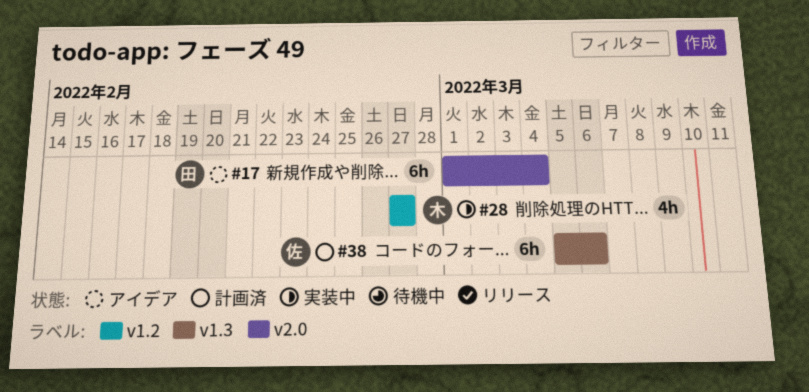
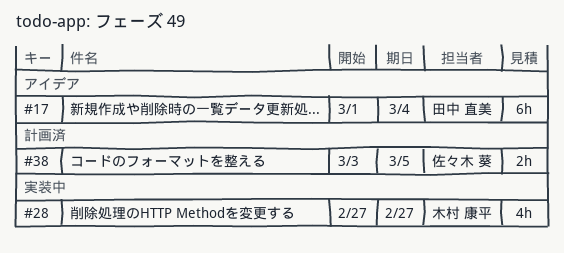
#38, estimate: 6h -> 2h
#38, start: Mar 5 -> Mar 3
#38, due: Mar 6 -> Mar 5

